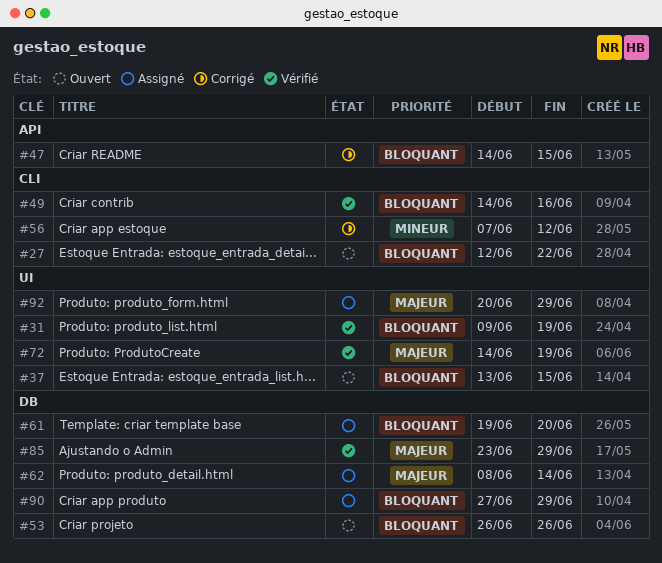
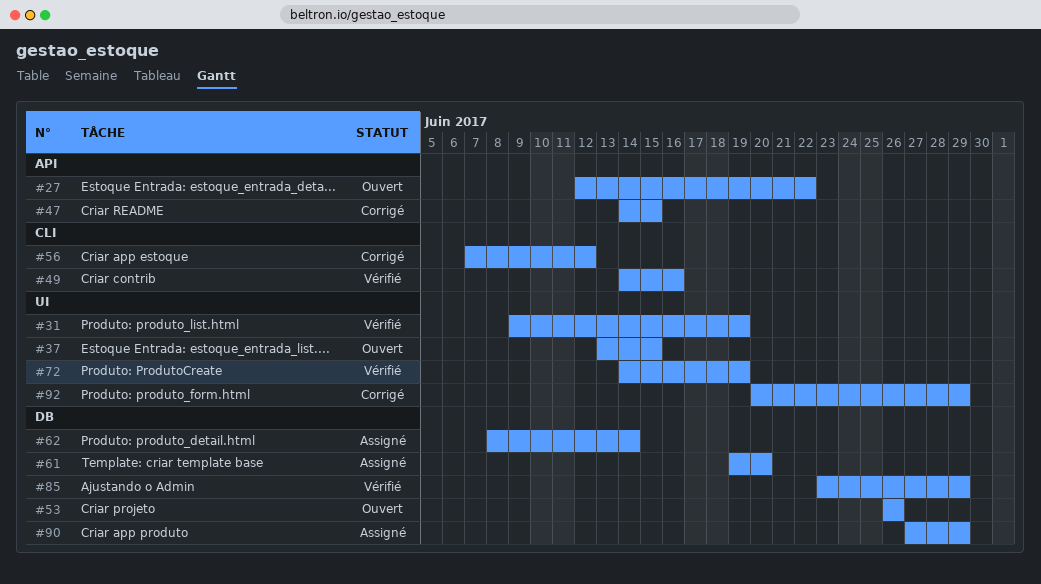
#27, label: CLI -> API
#92, status: Assigné -> Corrigé

